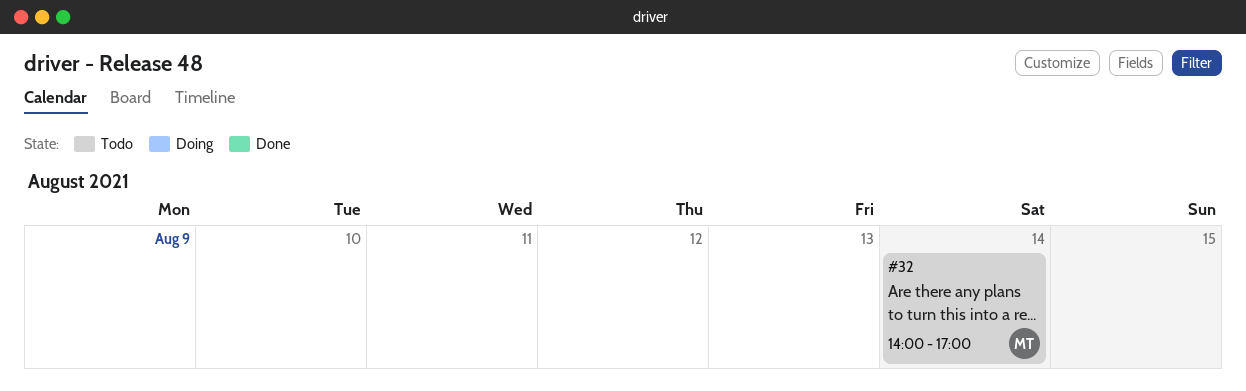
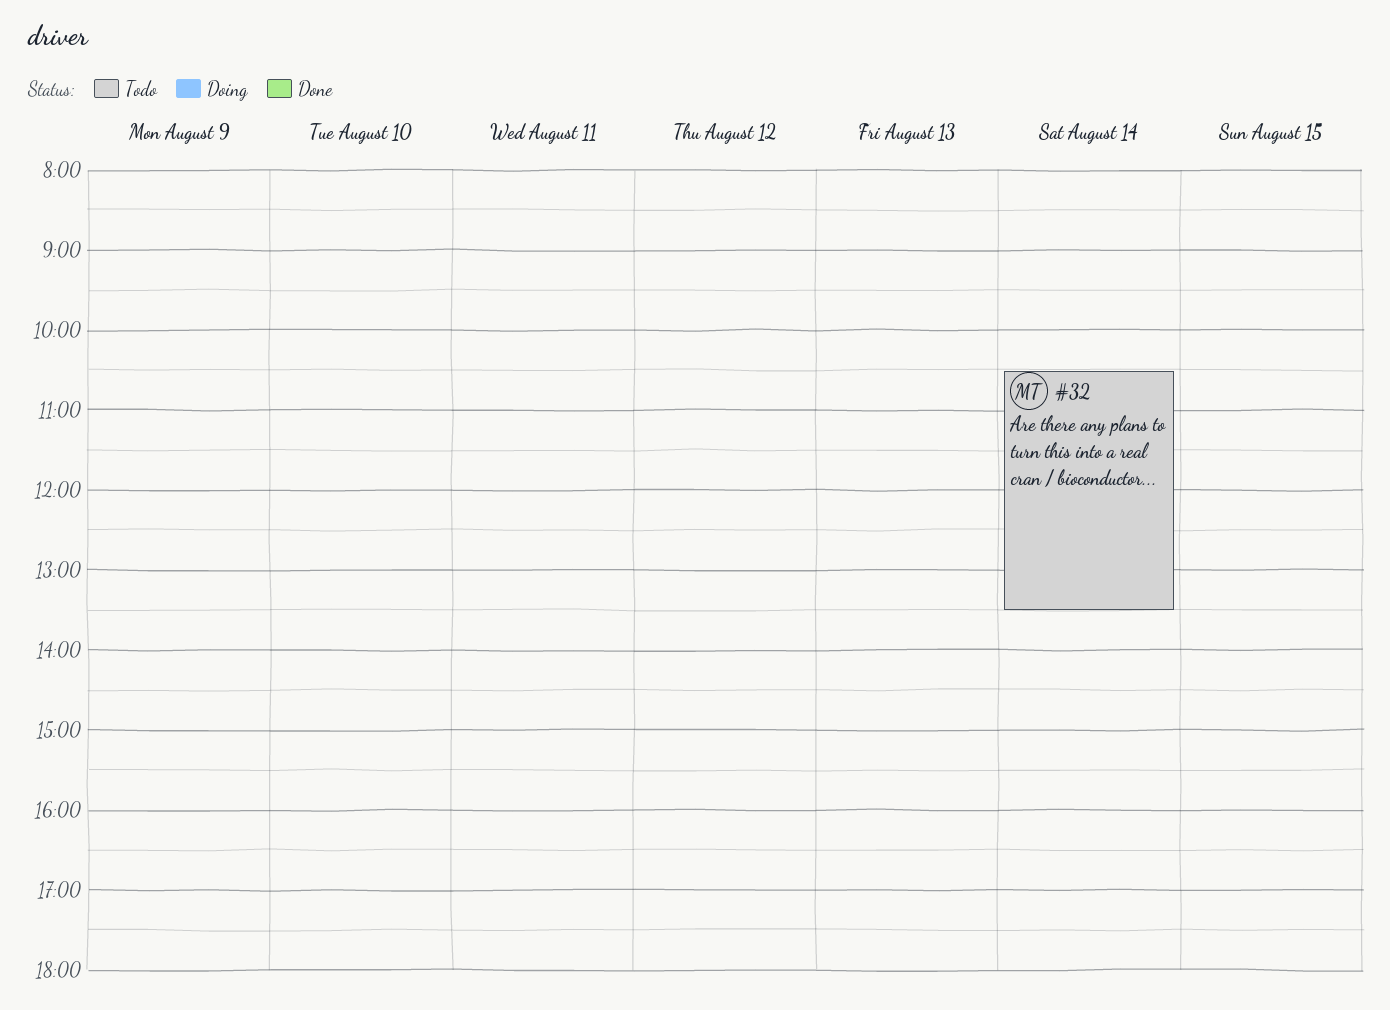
#32, begins: 14:00 -> 10:30
#32, ends: 17:00 -> 13:30

